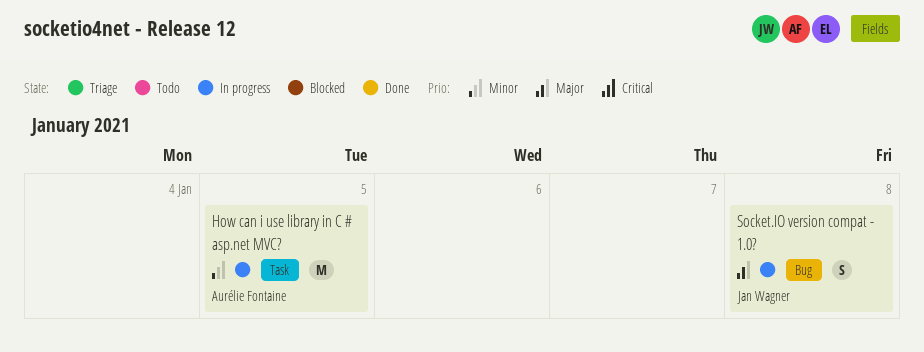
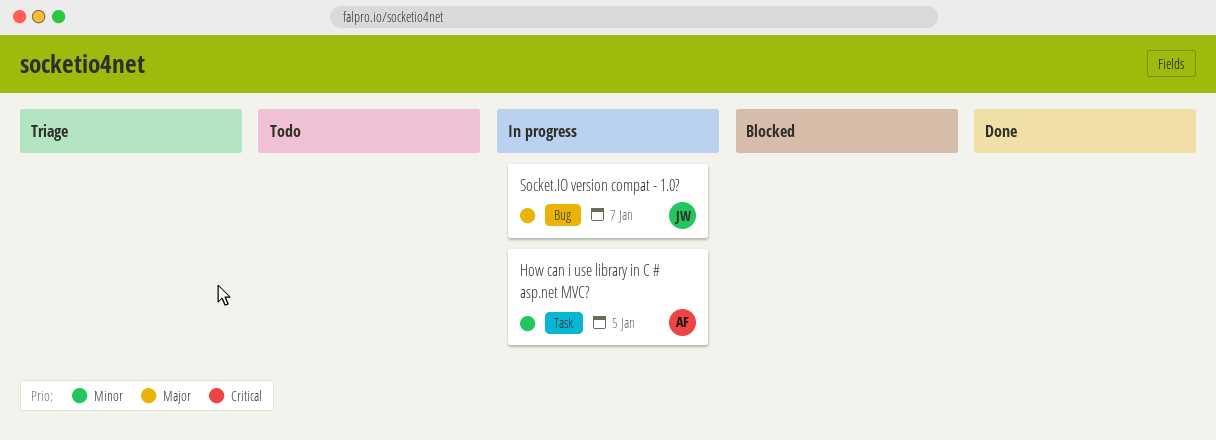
Socket.IO version compat - 1.0?, due: Jan 8 -> Jan 7

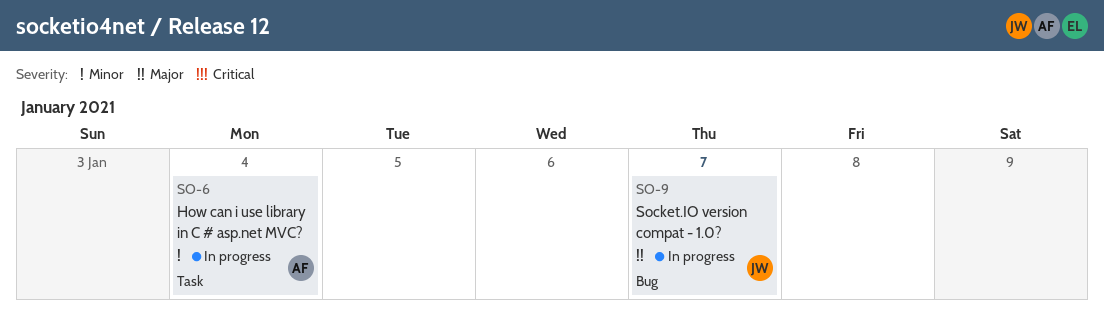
How can i use library in C # asp.net MVC?, due: Jan 5 -> Jan 4

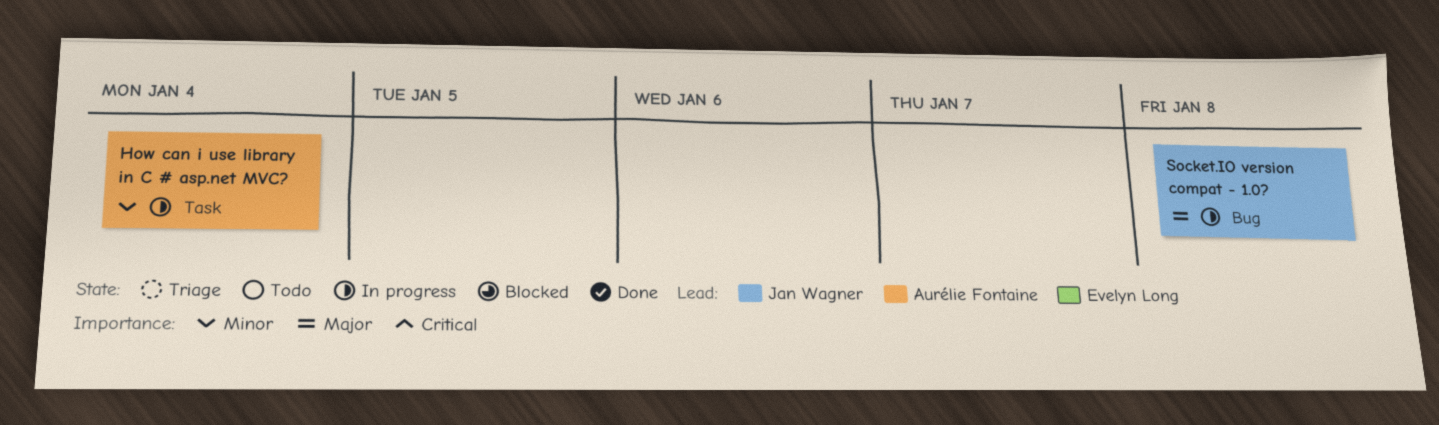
Socket.IO version compat - 1.0?, due: Jan 7 -> Jan 8

